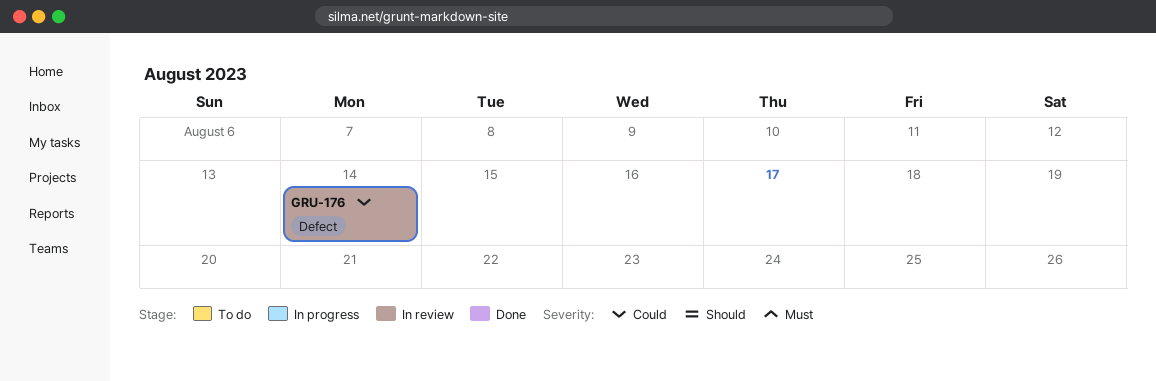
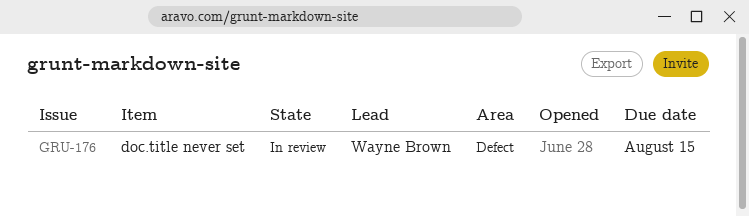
GRU-176, due: Aug 14 -> Aug 15

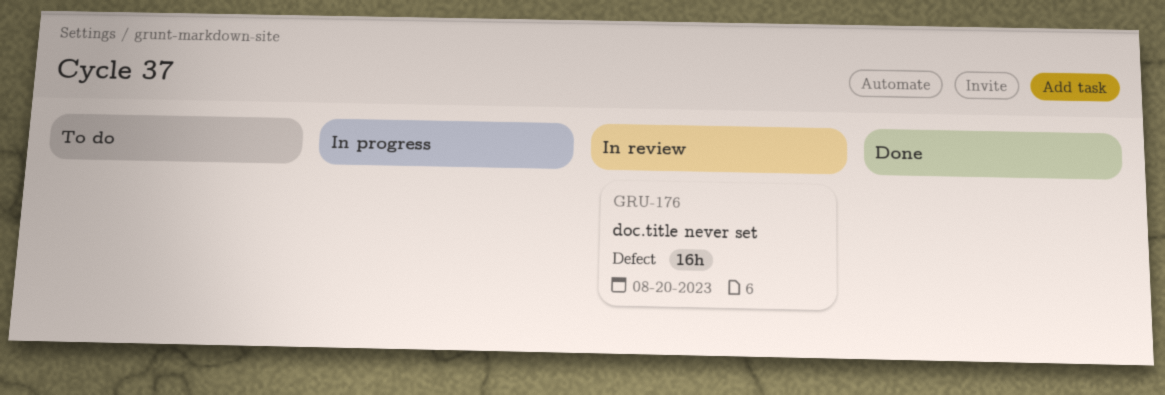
GRU-176, due: Aug 15 -> Aug 20

